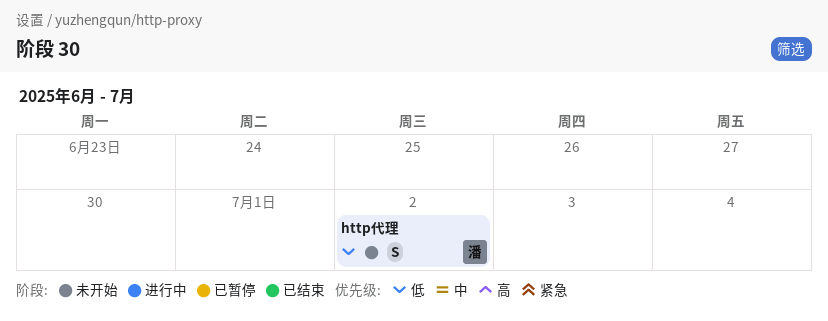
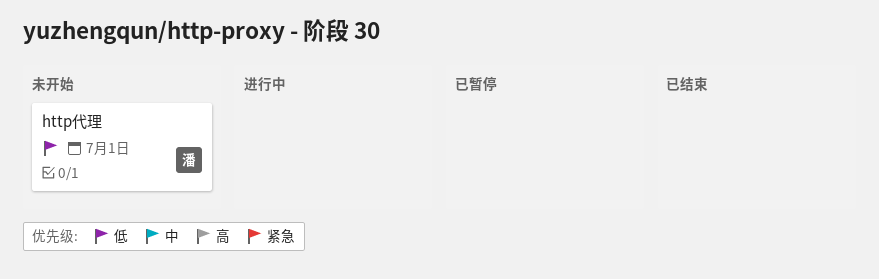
http代理, due: Jul 2 -> Jul 1

